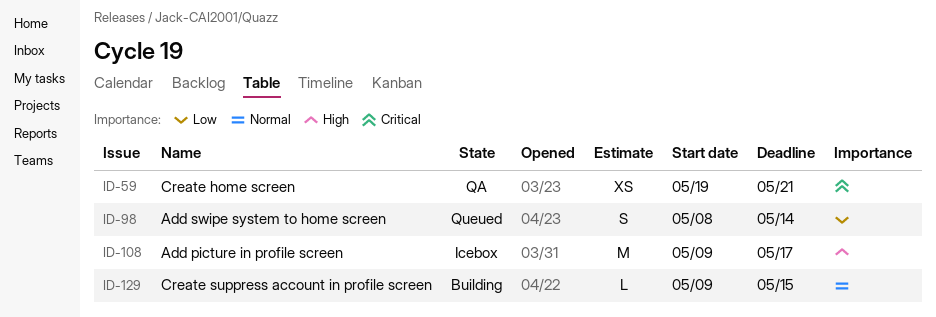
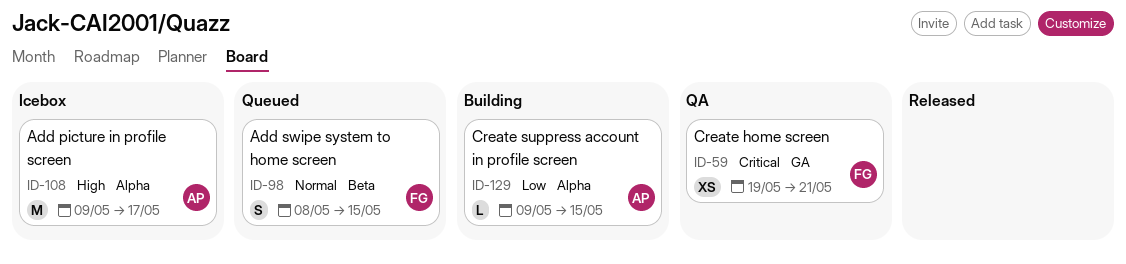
ID-98, priority: Low -> Normal
ID-98, due: May 14 -> May 15
ID-129, priority: Normal -> Low

